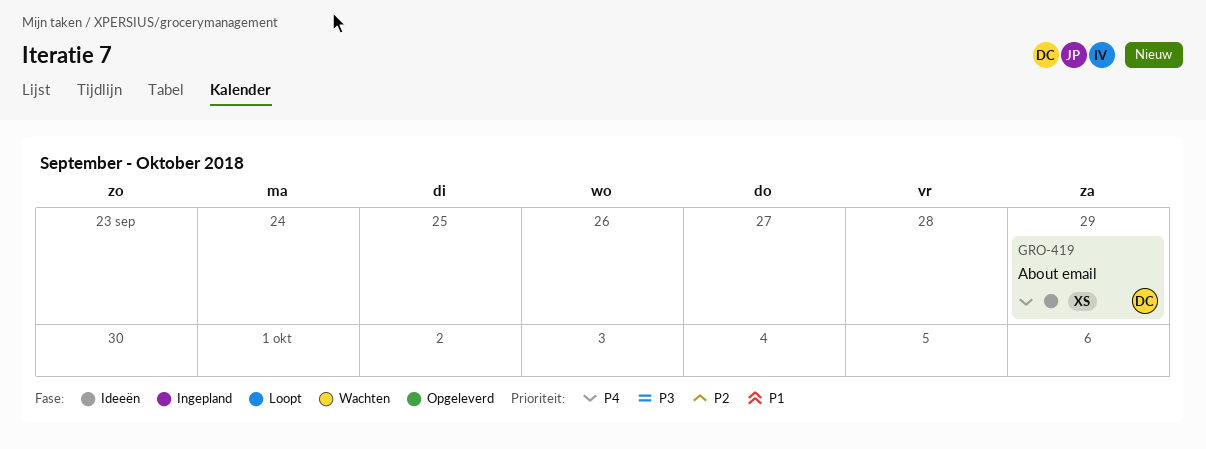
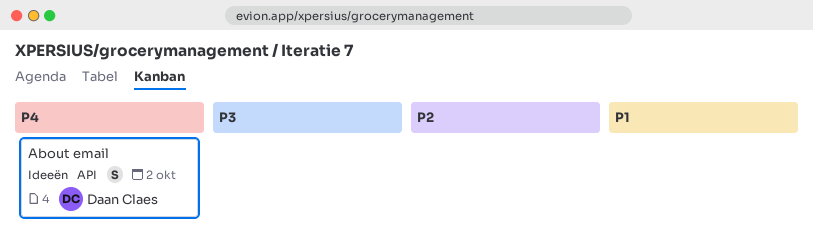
About email, estimate: XS -> S
About email, due: Sep 29 -> Oct 2

